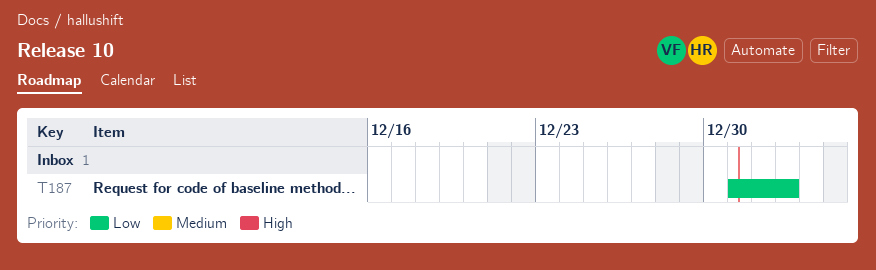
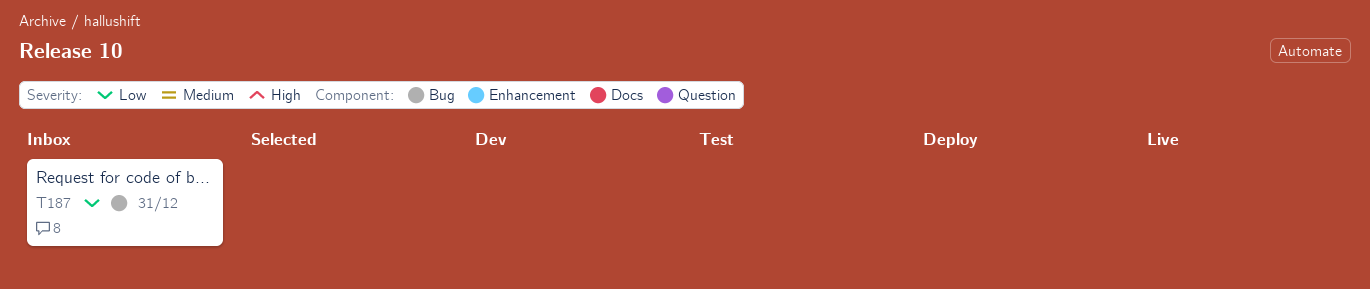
T187, due: Jan 2 -> Dec 31

